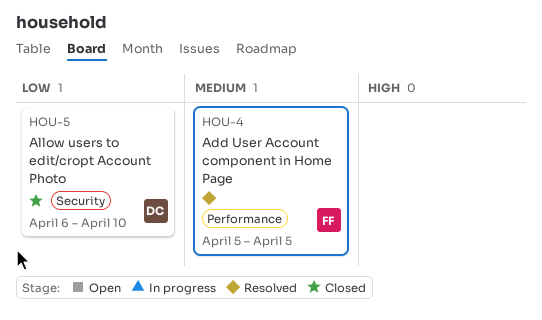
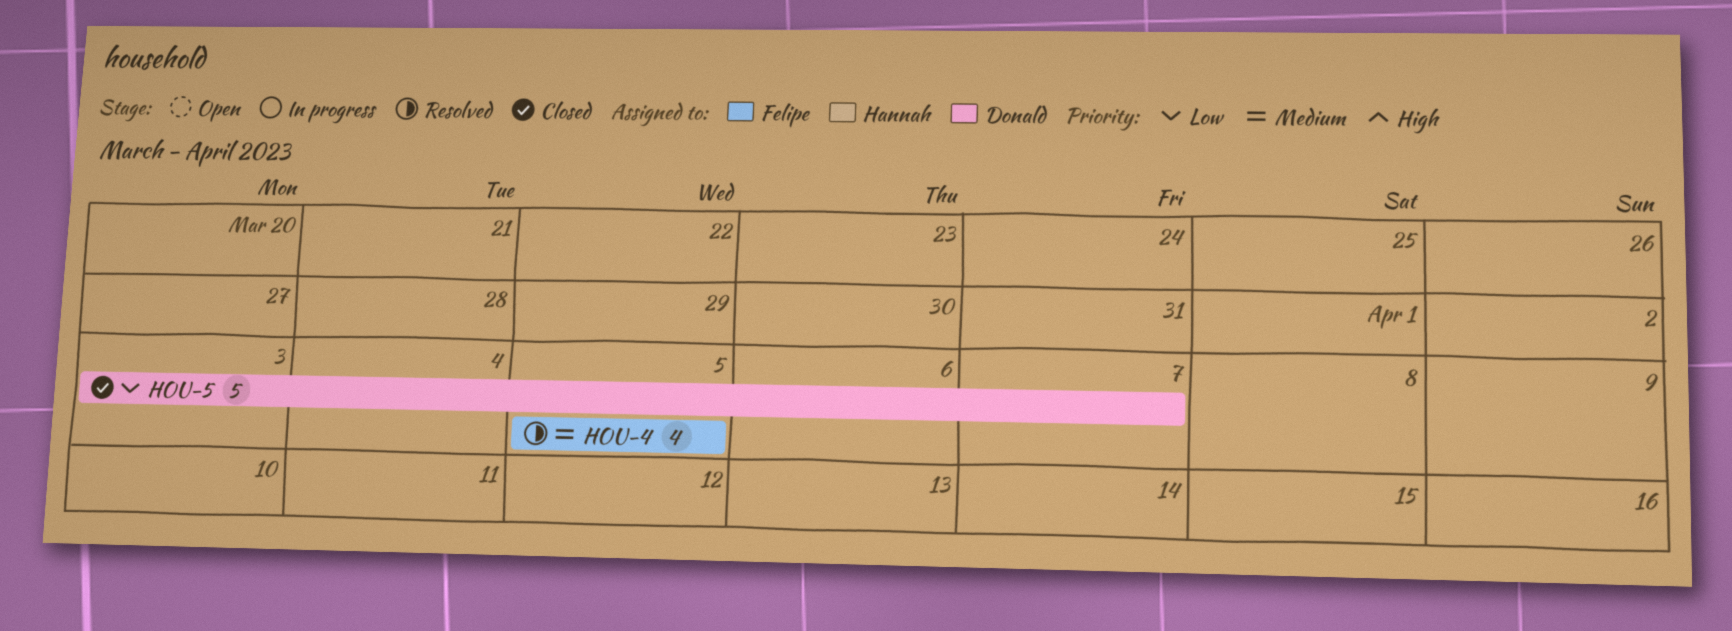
HOU-5, start: Apr 6 -> Apr 3
HOU-5, due: Apr 10 -> Apr 7

